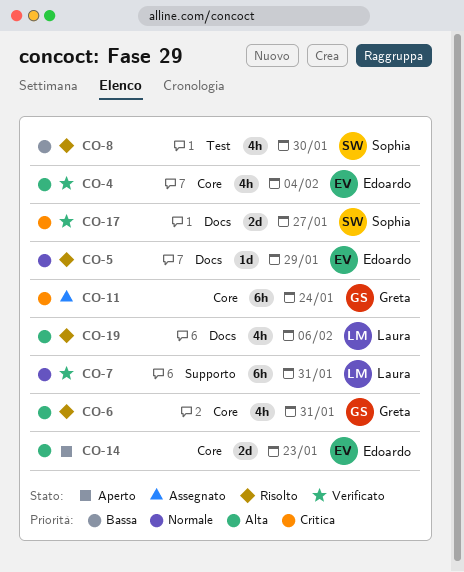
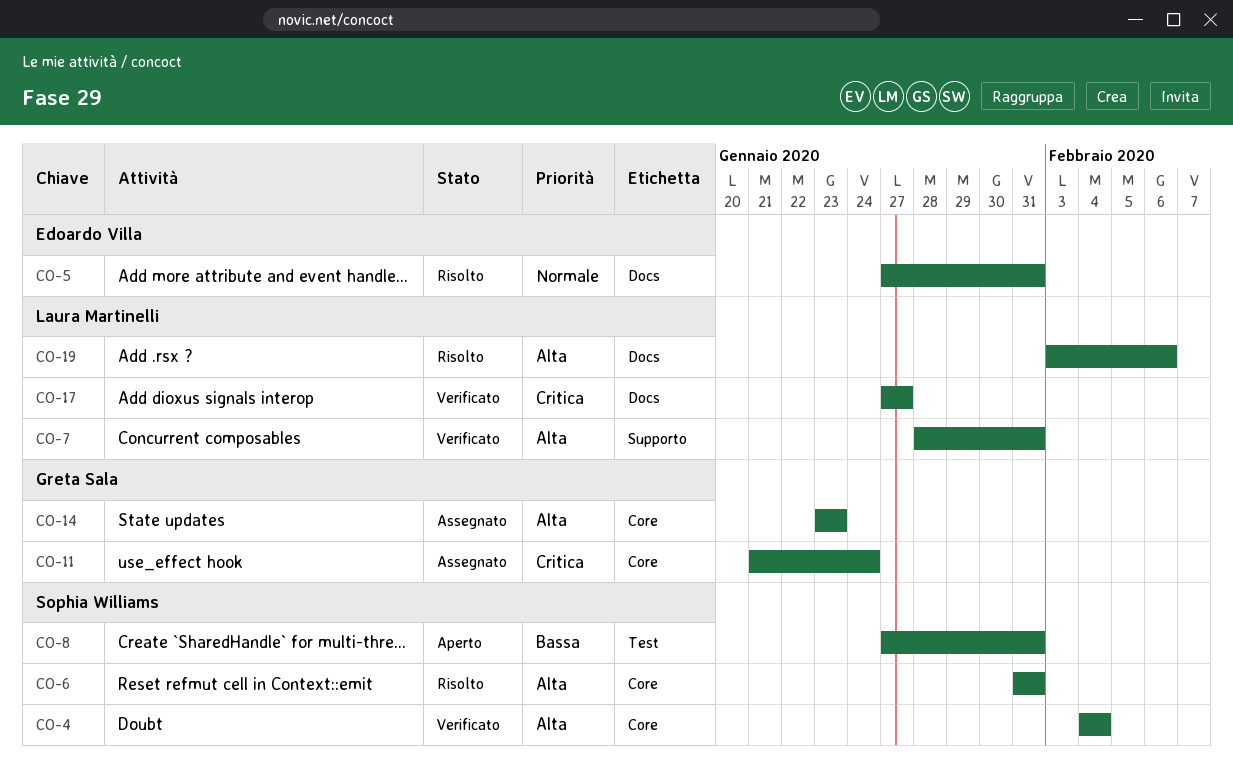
CO-4, owner: Edoardo Villa -> Sophia Williams
CO-5, due: Jan 29 -> Jan 31
CO-6, owner: Greta Sala -> Sophia Williams
CO-7, priority: Normale -> Alta
CO-8, status: Risolto -> Aperto
CO-8, due: Jan 30 -> Jan 31
CO-14, status: Aperto -> Assegnato
CO-14, owner: Edoardo Villa -> Greta Sala
CO-17, owner: Sophia Williams -> Laura Martinelli

